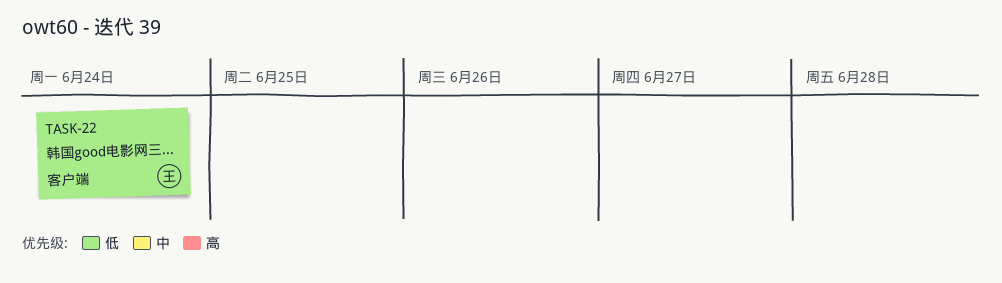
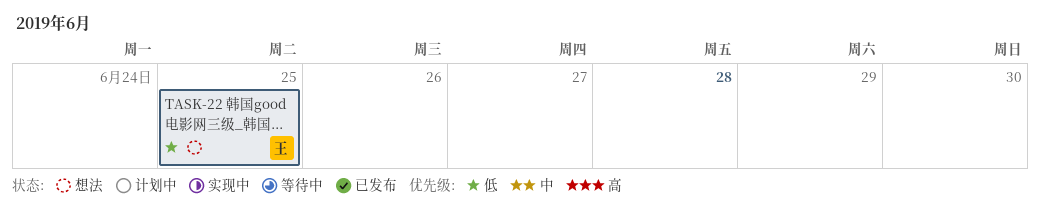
TASK-22, due: Jun 24 -> Jun 25

